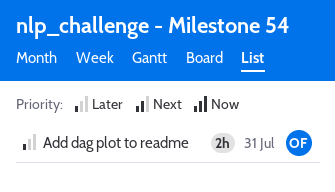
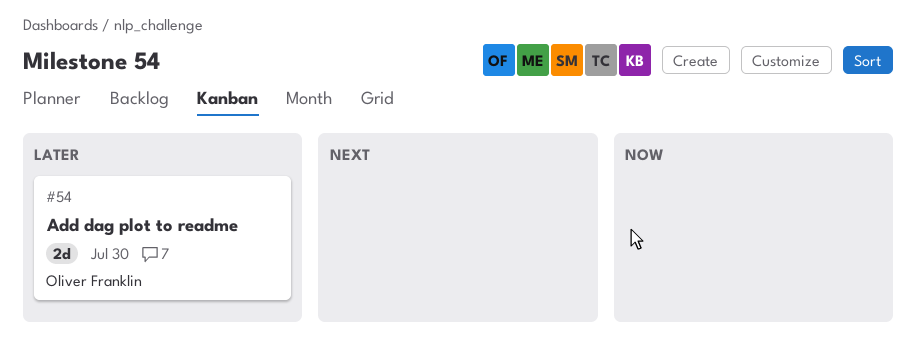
Add dag plot to readme, estimate: 2h -> 2d
Add dag plot to readme, due: Jul 31 -> Jul 30

